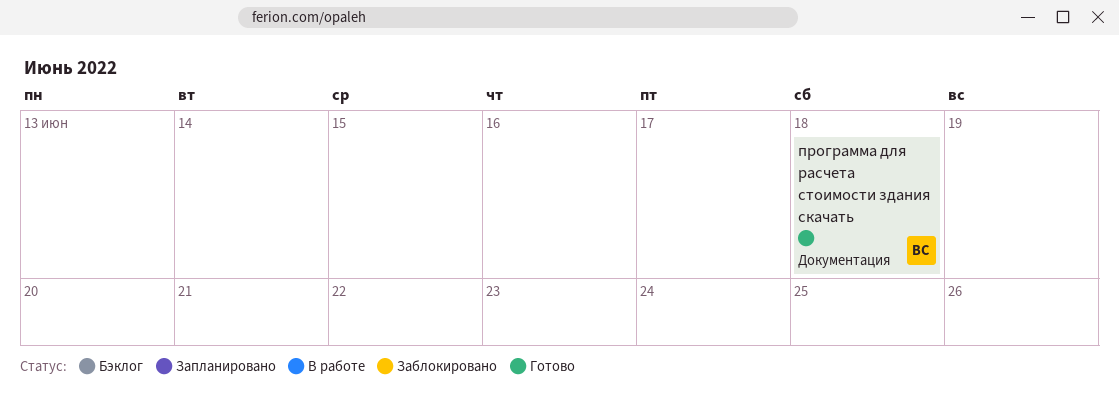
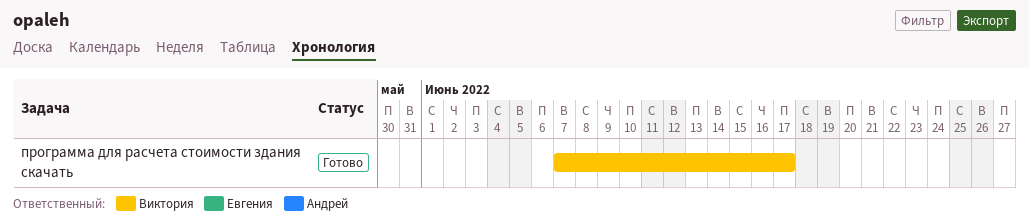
программа для расчета стоимости здания скачать, due: Jun 18 -> Jun 17

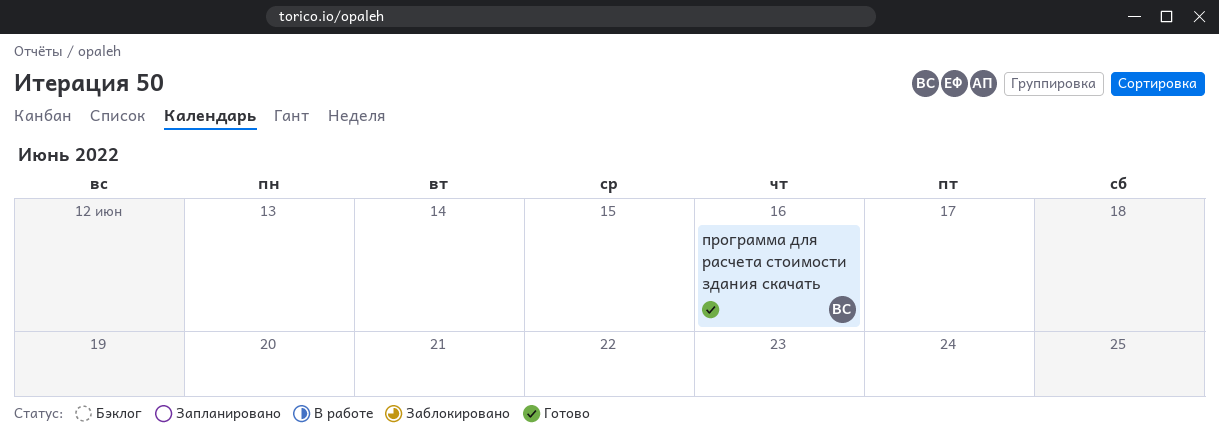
программа для расчета стоимости здания скачать, due: Jun 17 -> Jun 16

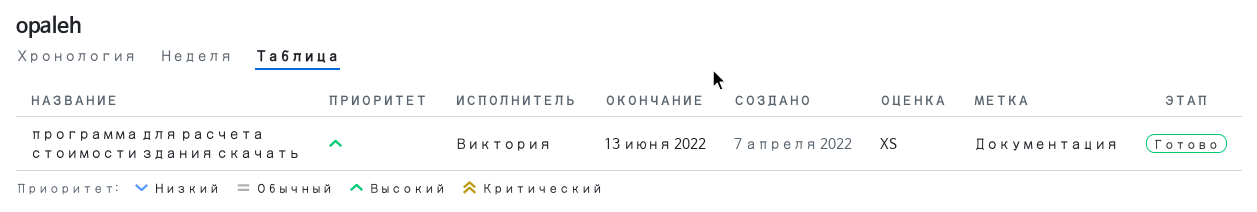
программа для расчета стоимости здания скачать, due: Jun 16 -> Jun 13

